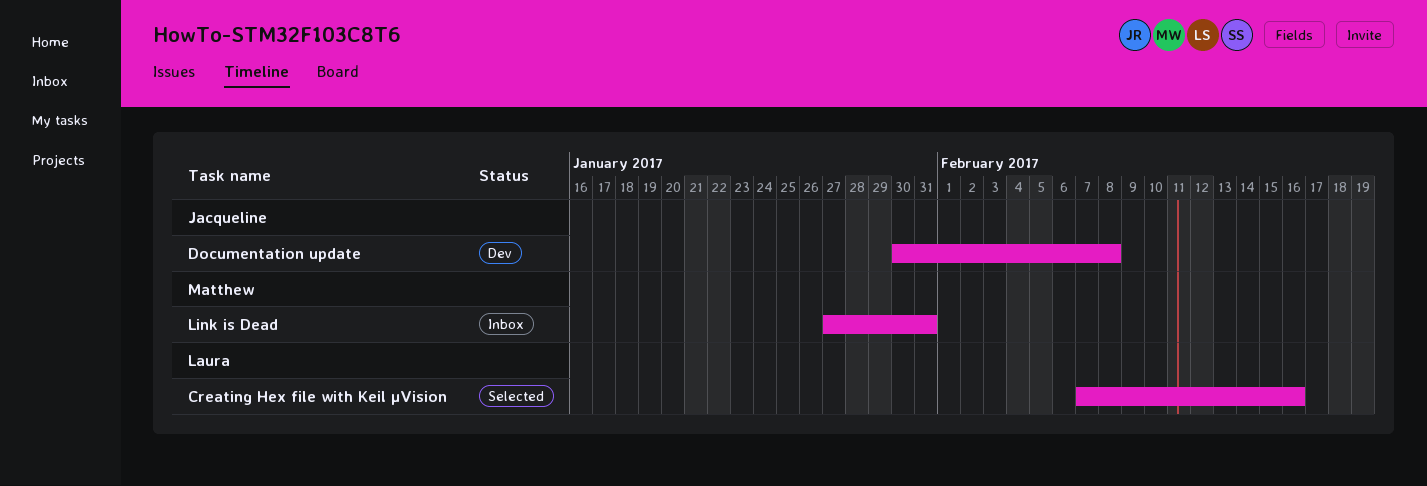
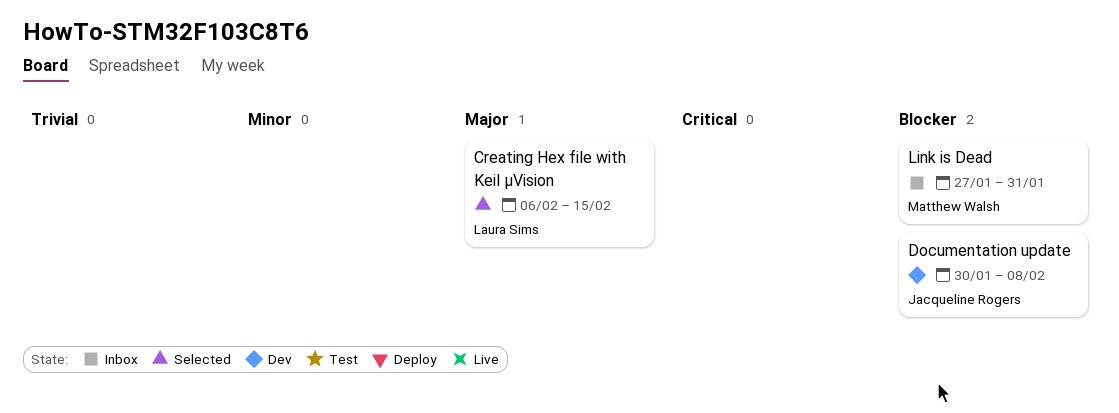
Creating Hex file with Keil µVision, start: Feb 7 -> Feb 6
Creating Hex file with Keil µVision, due: Feb 16 -> Feb 15

